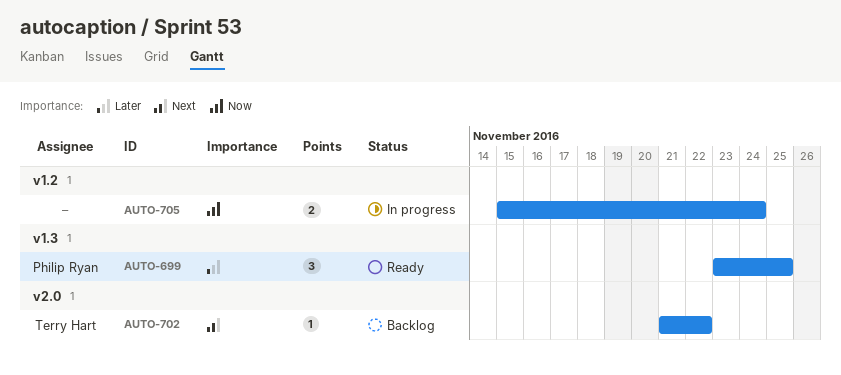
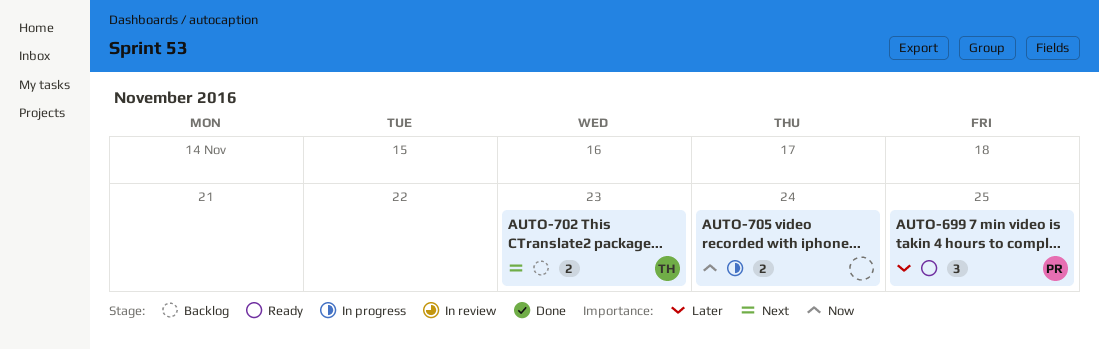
AUTO-702, estimate: 1 -> 2
AUTO-702, due: Nov 22 -> Nov 23

